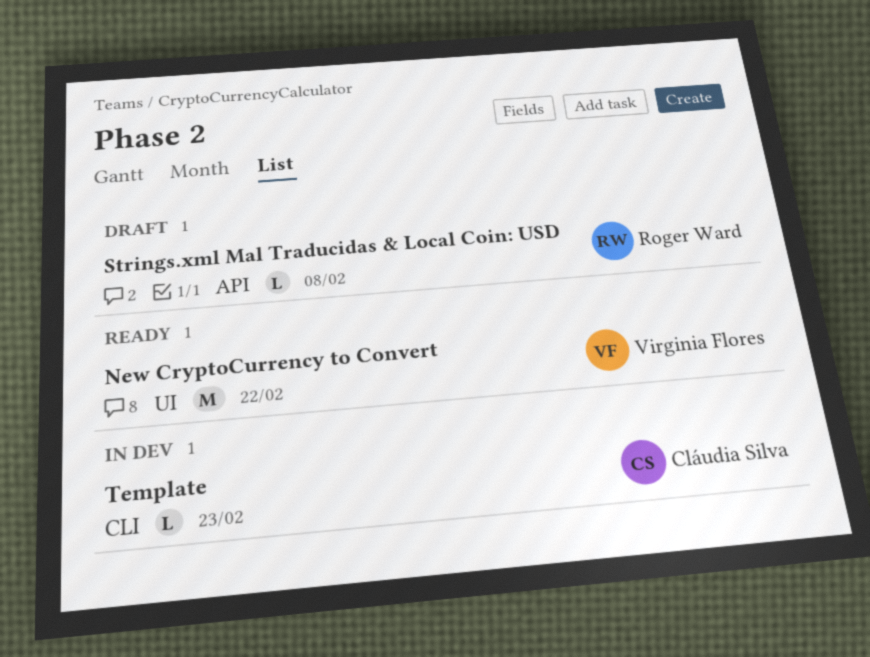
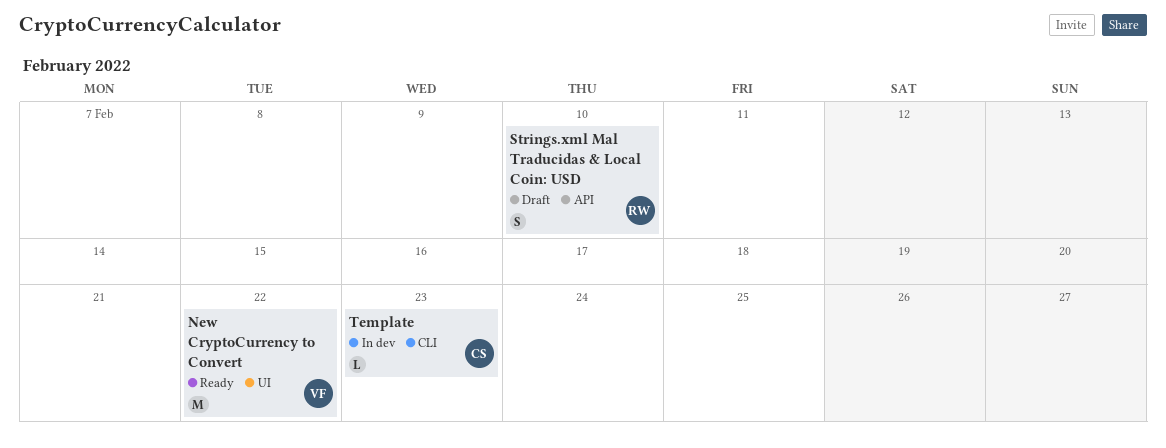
Strings.xml Mal Traducidas & Local Coin: USD, estimate: L -> S
Strings.xml Mal Traducidas & Local Coin: USD, due: Feb 8 -> Feb 10

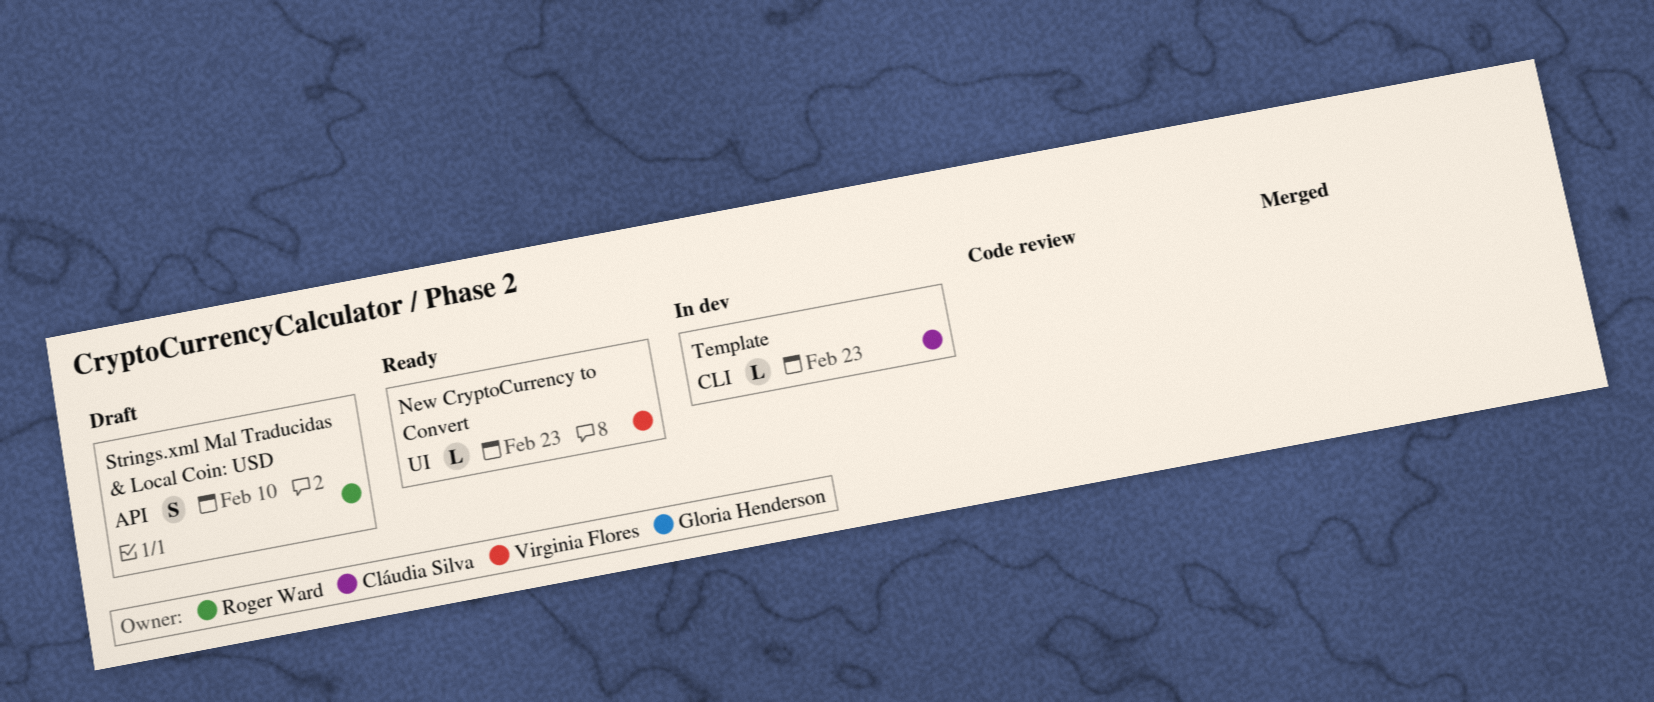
New CryptoCurrency to Convert, estimate: M -> L
New CryptoCurrency to Convert, due: Feb 22 -> Feb 23

